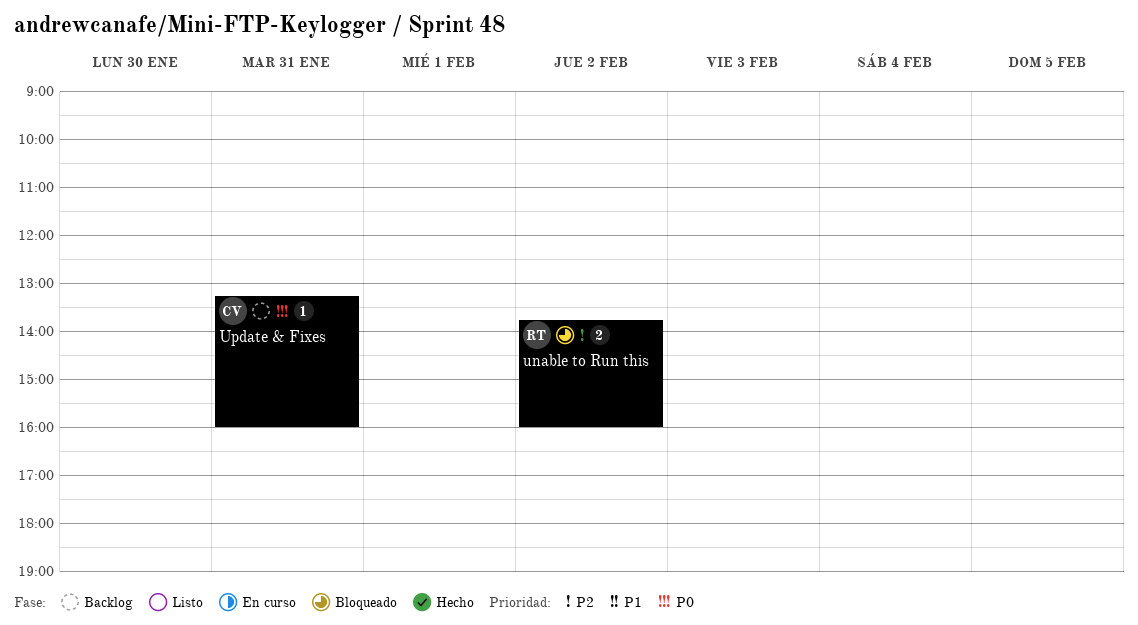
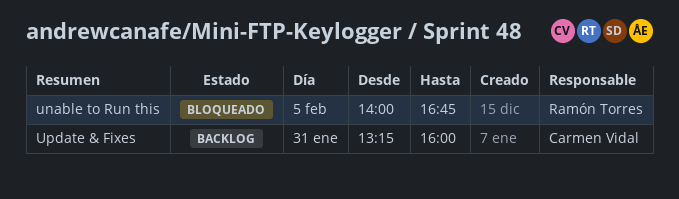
unable to Run this, day: Feb 2 -> Feb 5
unable to Run this, begins: 13:45 -> 14:00
unable to Run this, ends: 16:00 -> 16:45

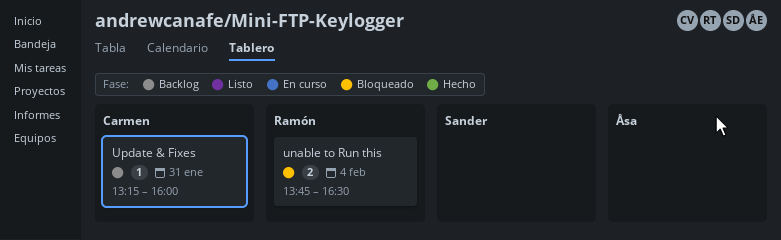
unable to Run this, day: Feb 5 -> Feb 4
unable to Run this, begins: 14:00 -> 13:45
unable to Run this, ends: 16:45 -> 16:30

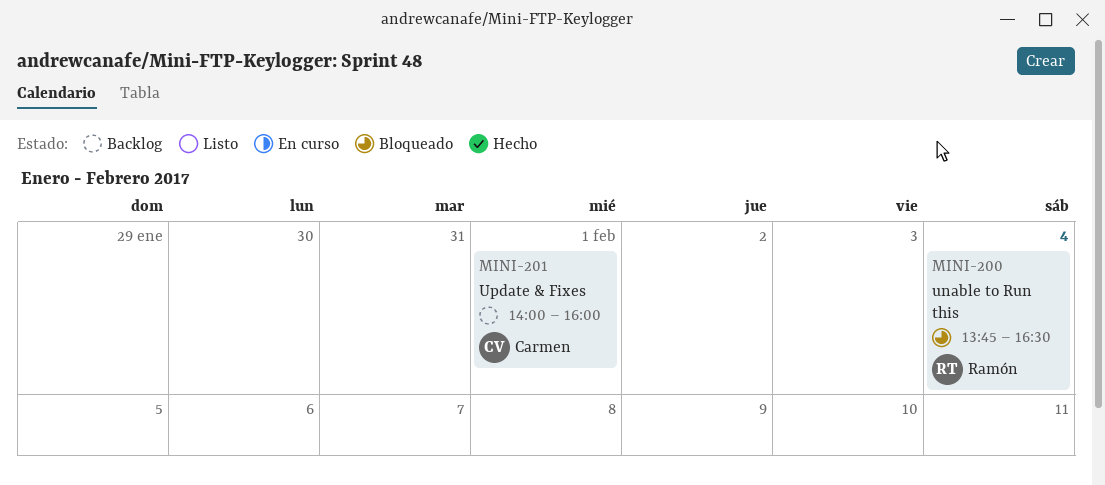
Update & Fixes, day: Jan 31 -> Feb 1
Update & Fixes, begins: 13:15 -> 14:00

